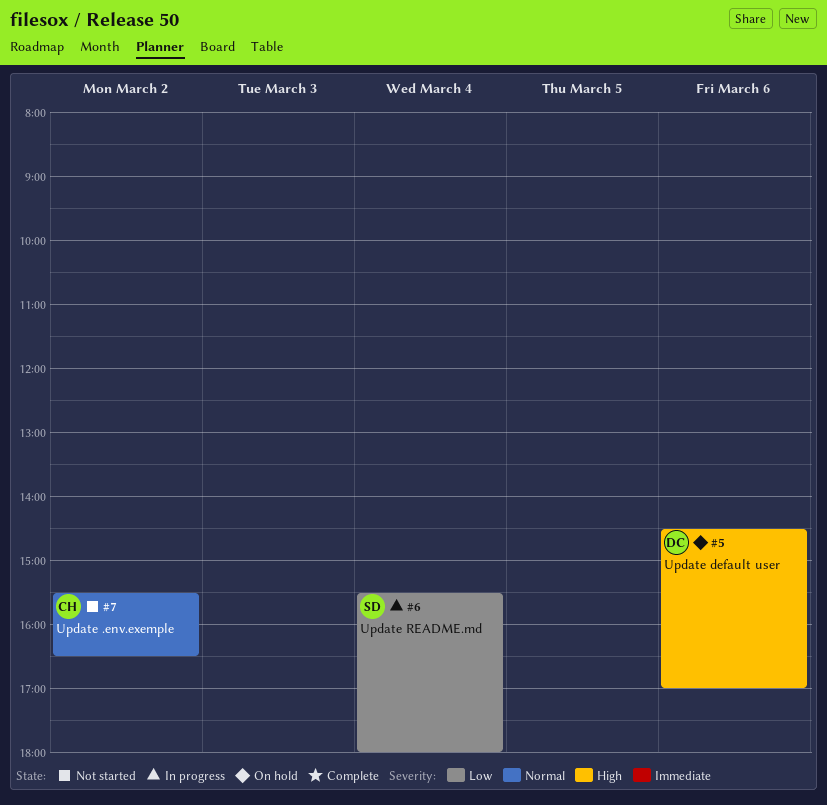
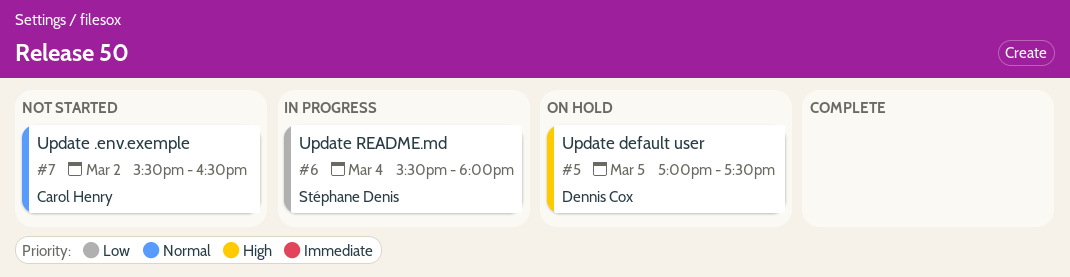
#5, day: Mar 6 -> Mar 5
#5, begins: 14:30 -> 17:00
#5, ends: 17:00 -> 17:30

